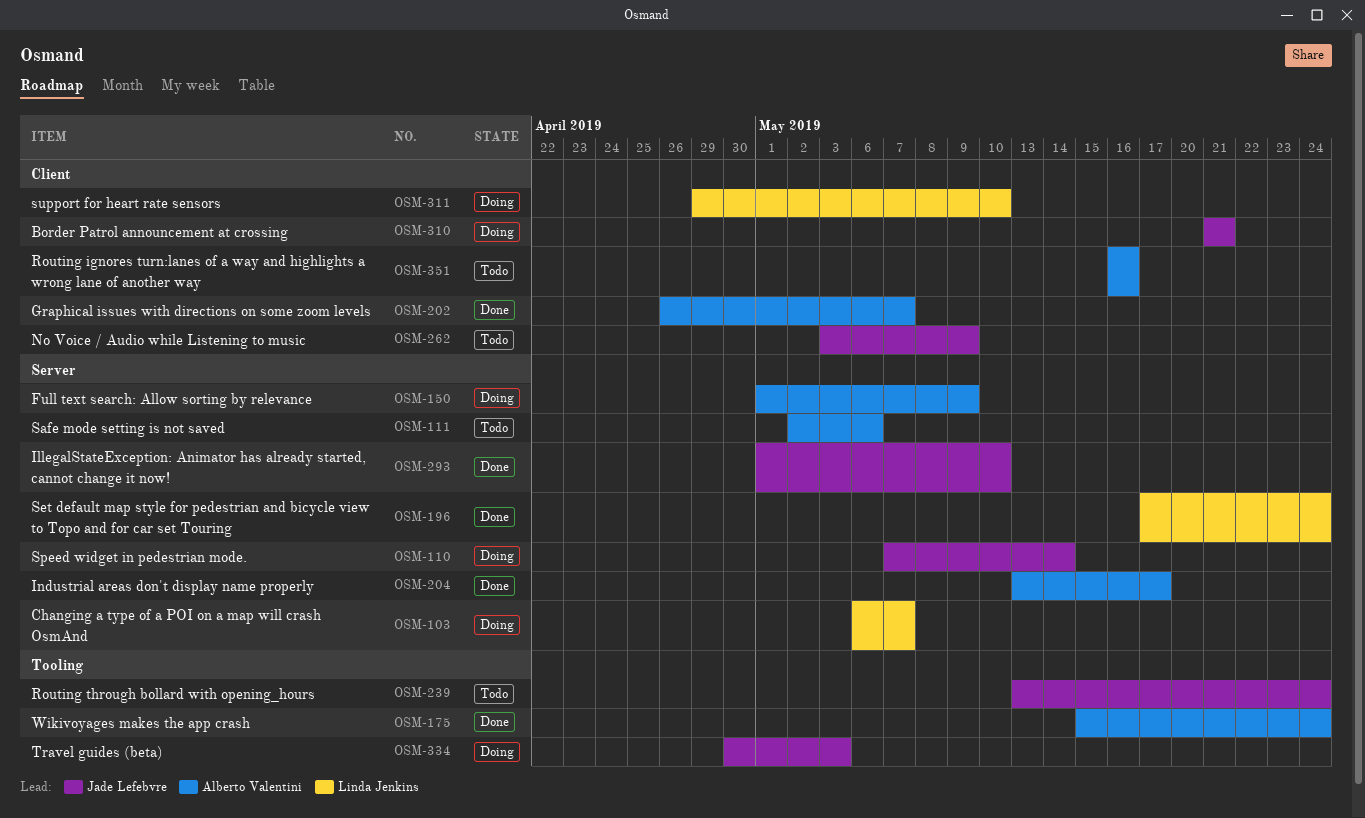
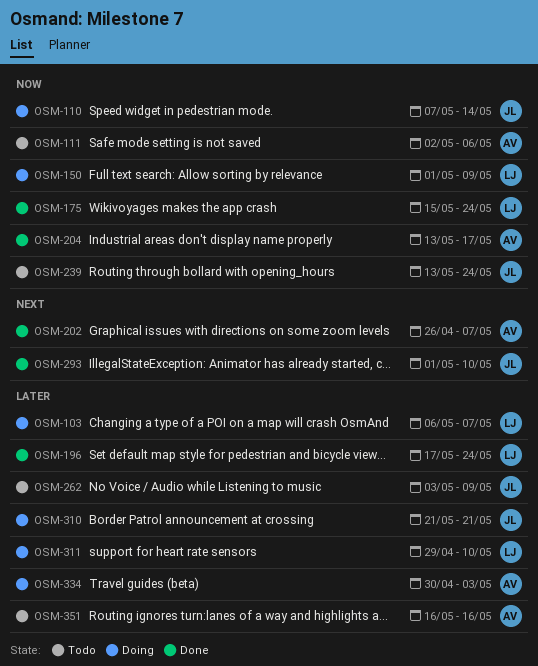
OSM-150, owner: Alberto Valentini -> Linda Jenkins
OSM-175, owner: Alberto Valentini -> Linda Jenkins
OSM-334, owner: Jade Lefebvre -> Alberto Valentini

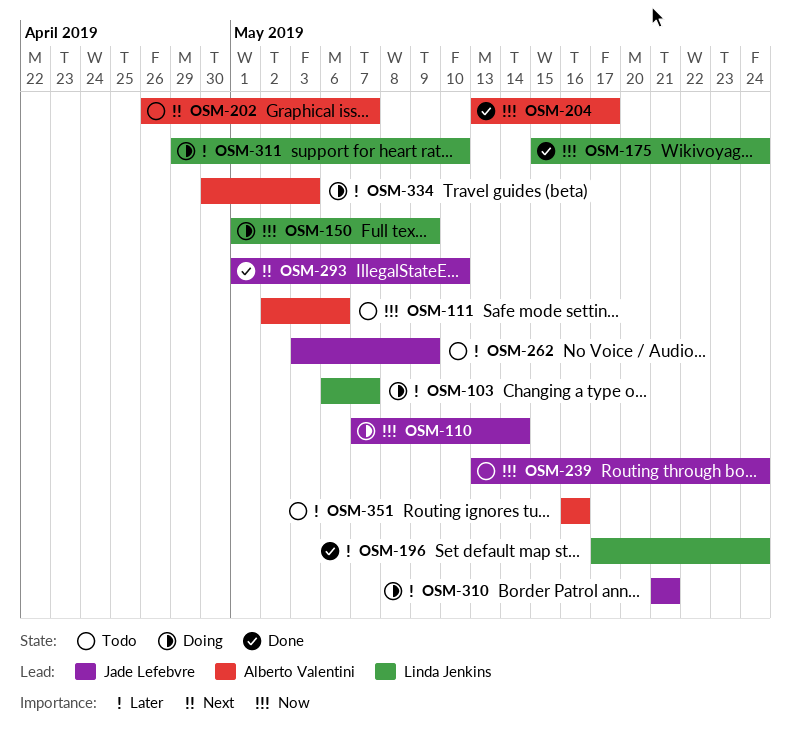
OSM-202, status: Done -> Todo

